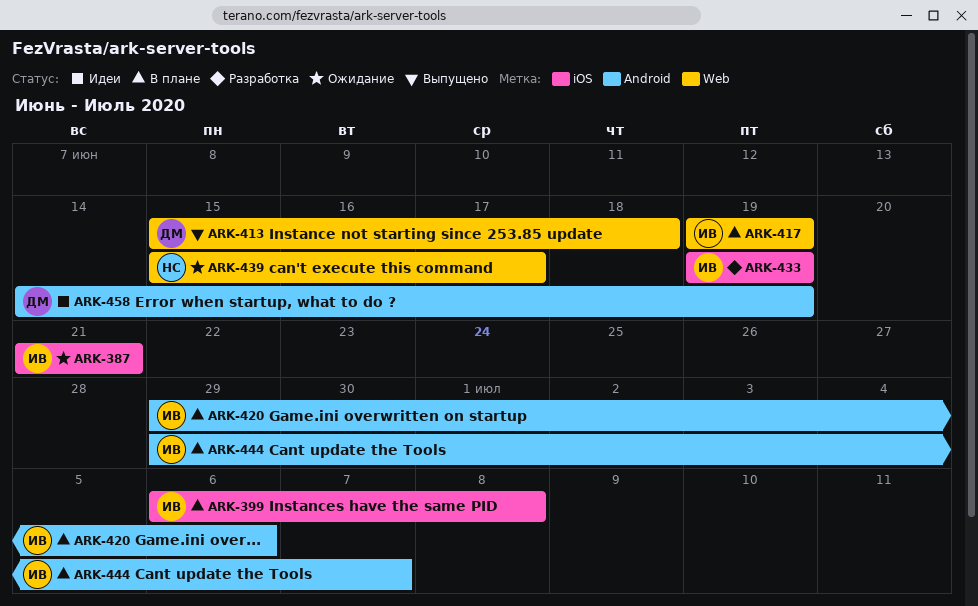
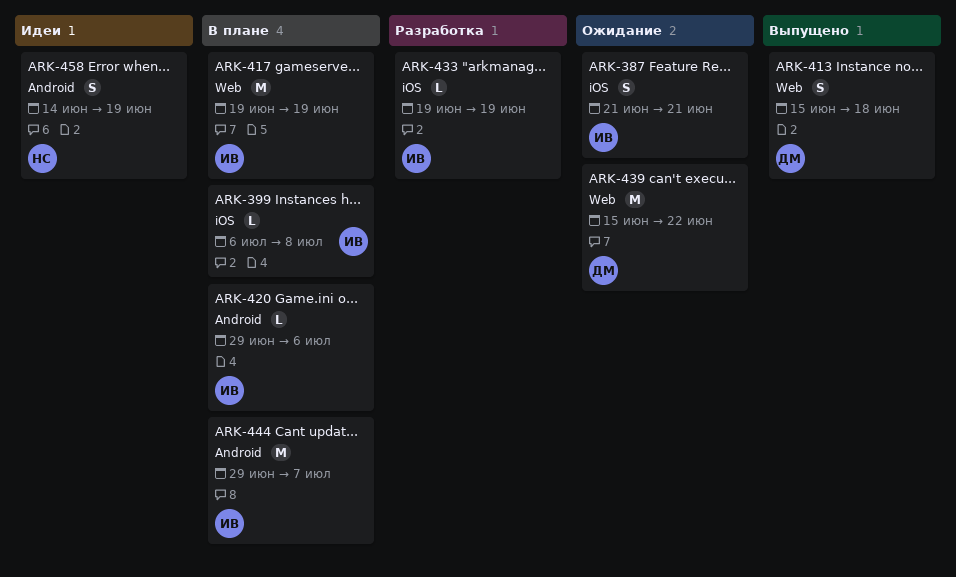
ARK-439, owner: НС -> ДМ
ARK-439, due: Jun 17 -> Jun 22
ARK-458, owner: ДМ -> НС

